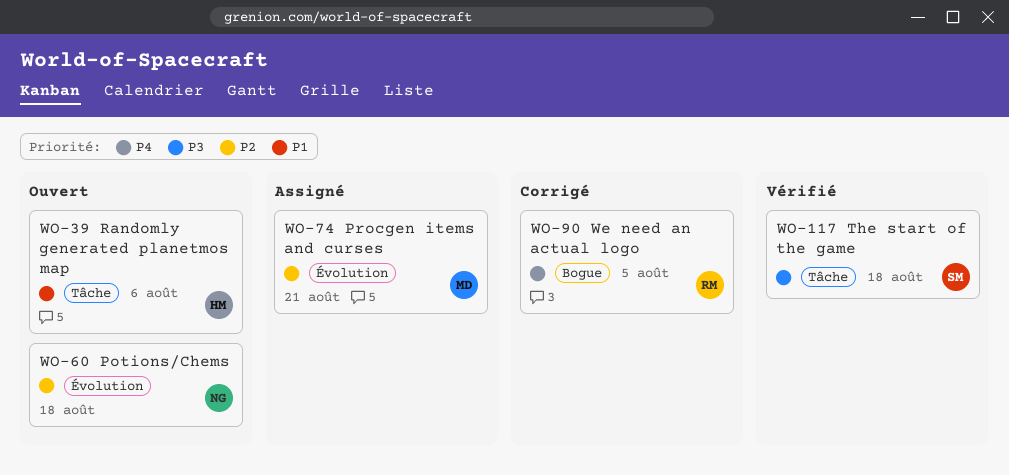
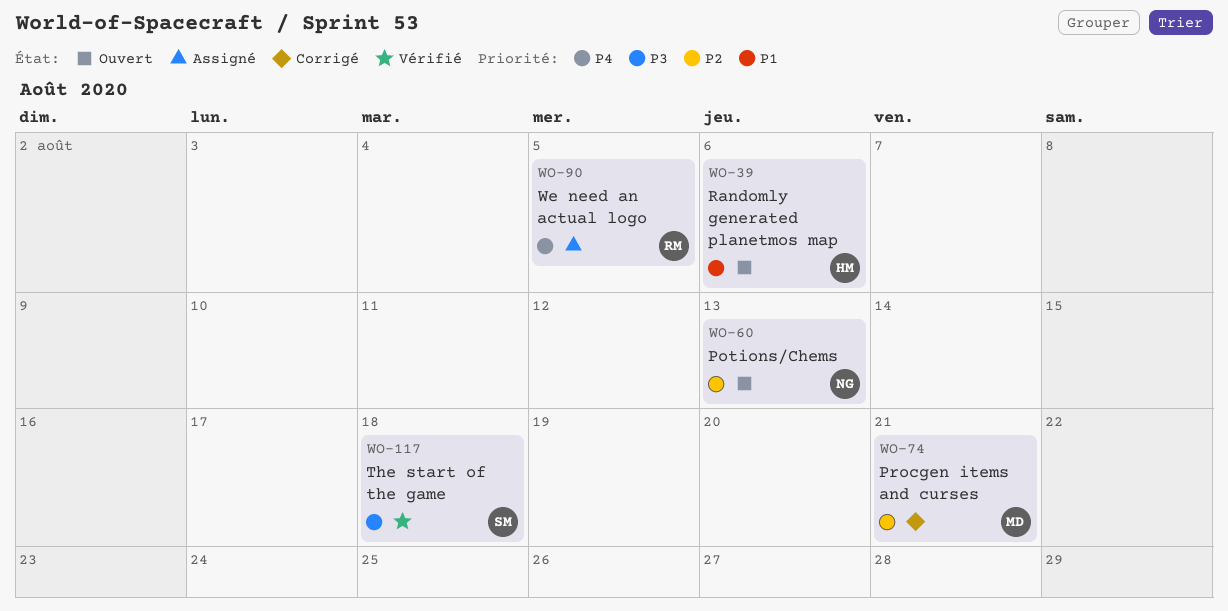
WO-60, due: Aug 18 -> Aug 13
WO-74, status: Assigné -> Corrigé
WO-90, status: Corrigé -> Assigné

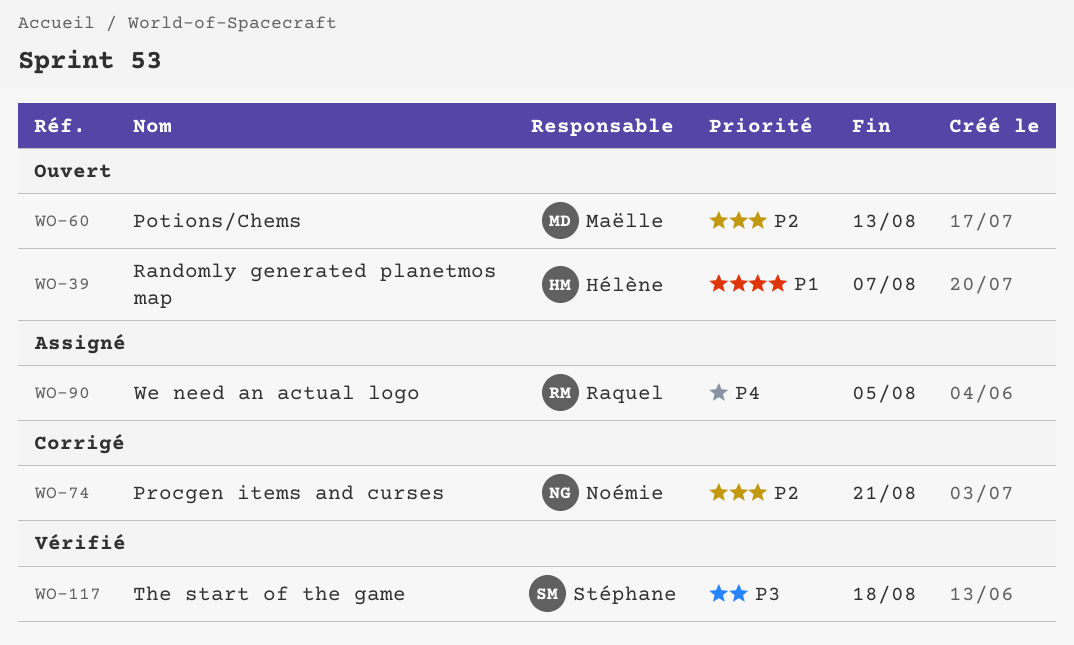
WO-39, due: Aug 6 -> Aug 7
WO-60, owner: Noémie -> Maëlle
WO-74, owner: Maëlle -> Noémie

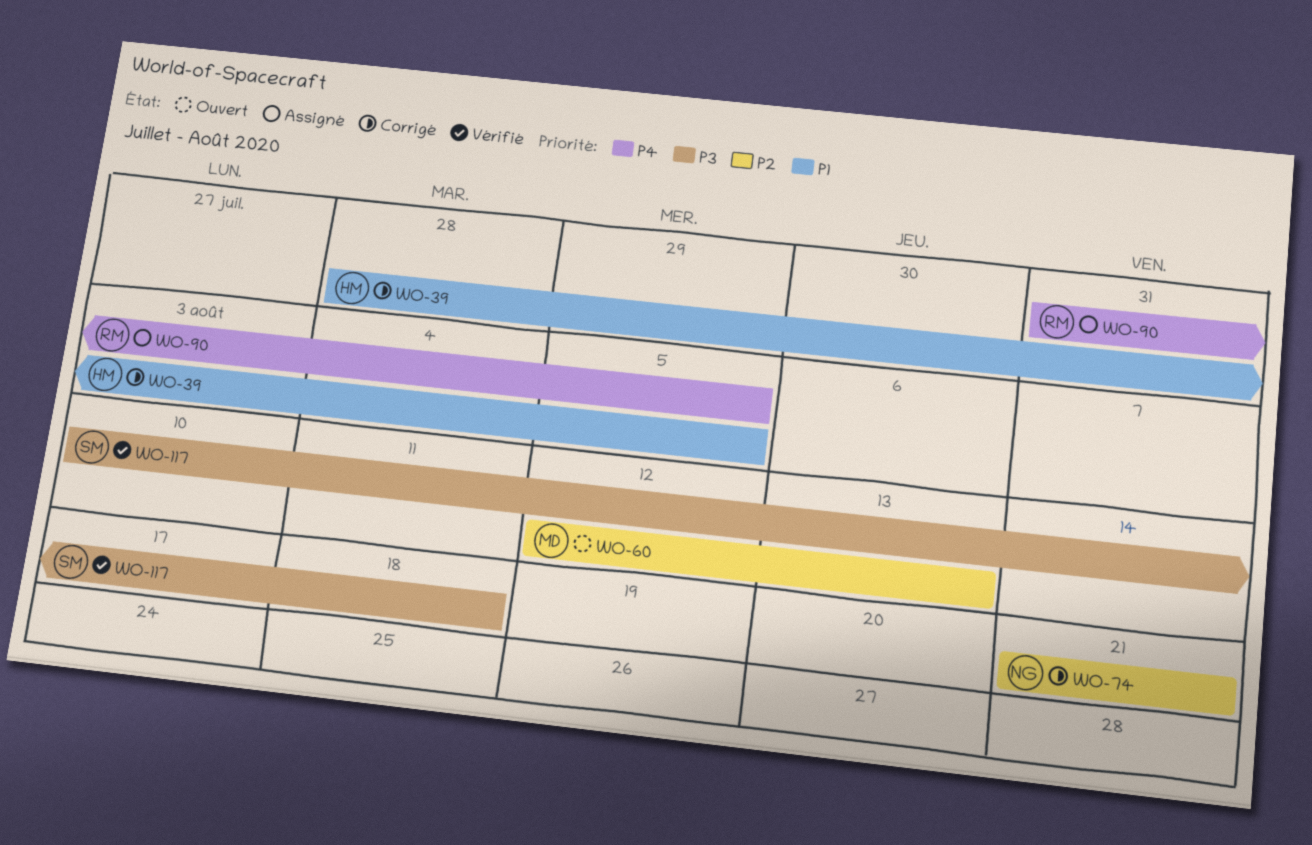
WO-39, status: Ouvert -> Corrigé
WO-39, due: Aug 7 -> Aug 5

